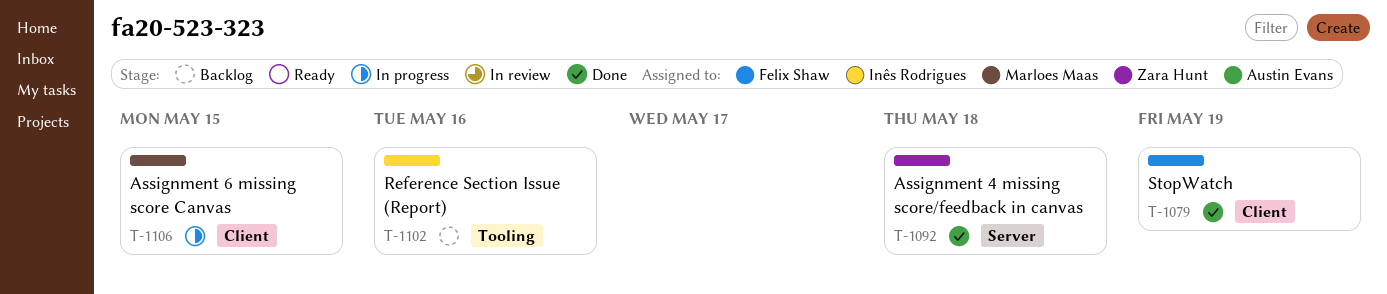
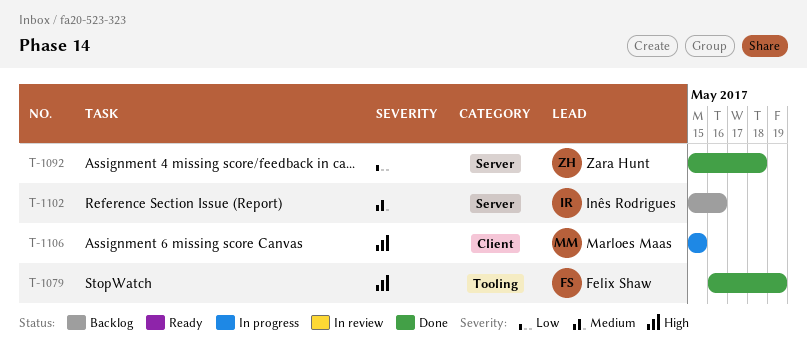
T-1079, label: Client -> Tooling
T-1102, label: Tooling -> Server

